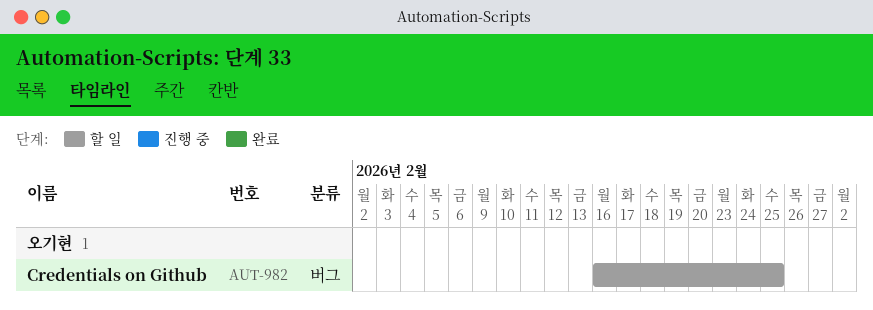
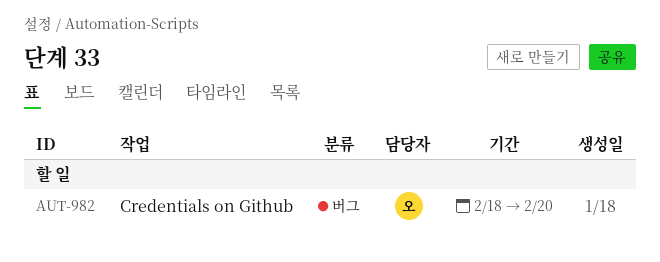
AUT-982, start: Feb 16 -> Feb 18
AUT-982, due: Feb 25 -> Feb 20

